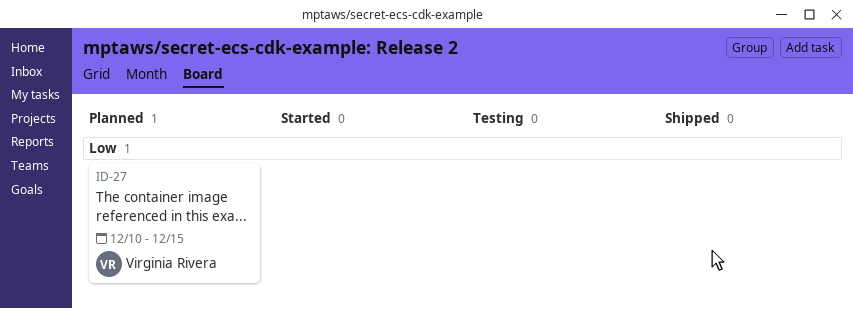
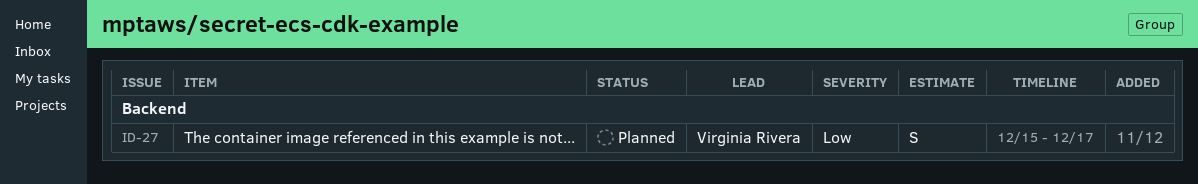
ID-27, start: Dec 10 -> Dec 15
ID-27, due: Dec 15 -> Dec 17

